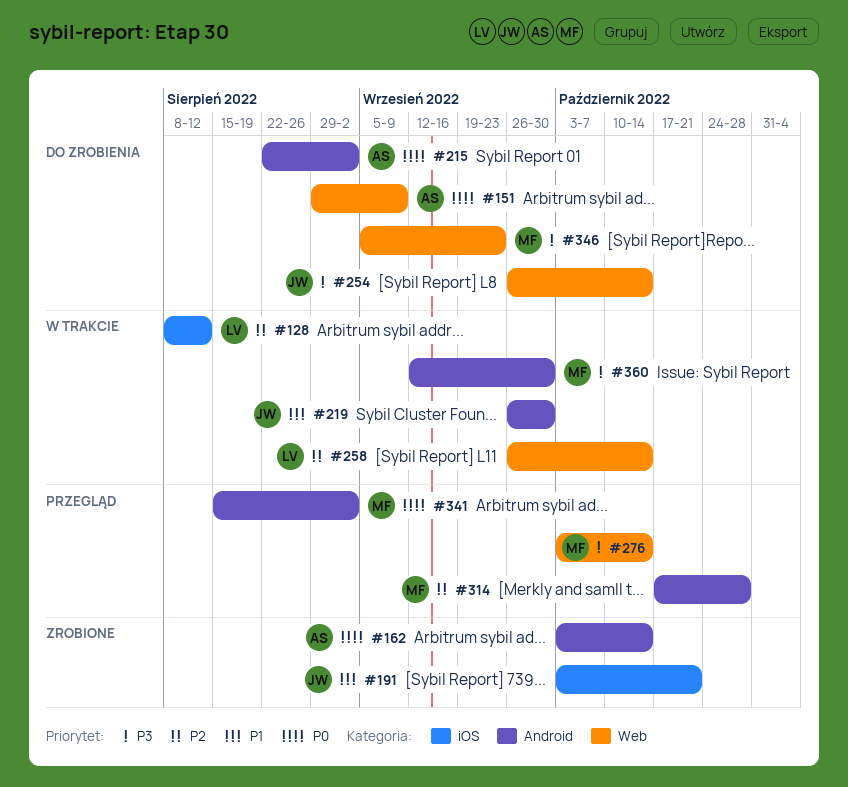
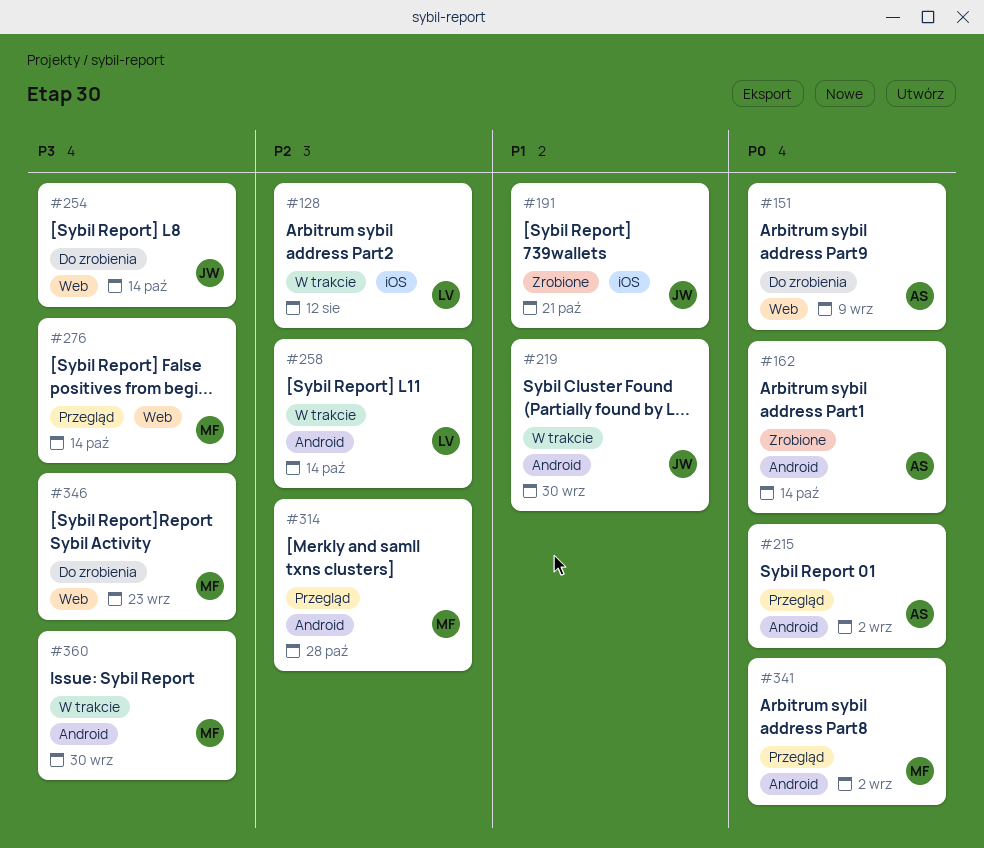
#215, status: Do zrobienia -> Przegląd
#258, label: Web -> Android

